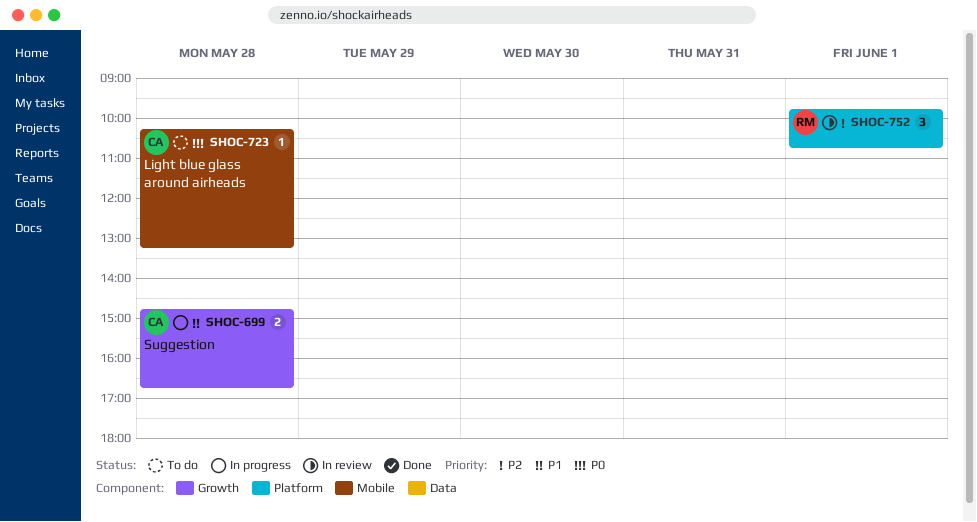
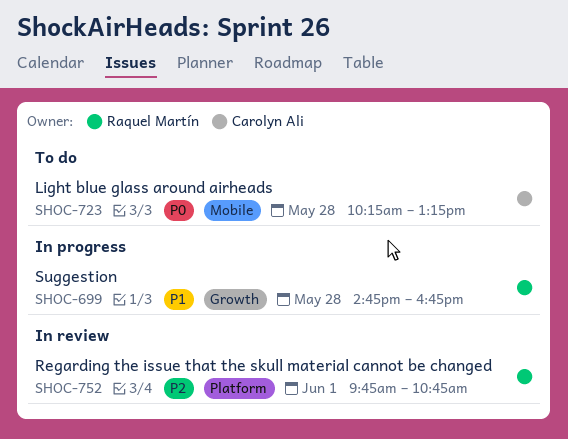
SHOC-699, owner: Carolyn Ali -> Raquel Martín

